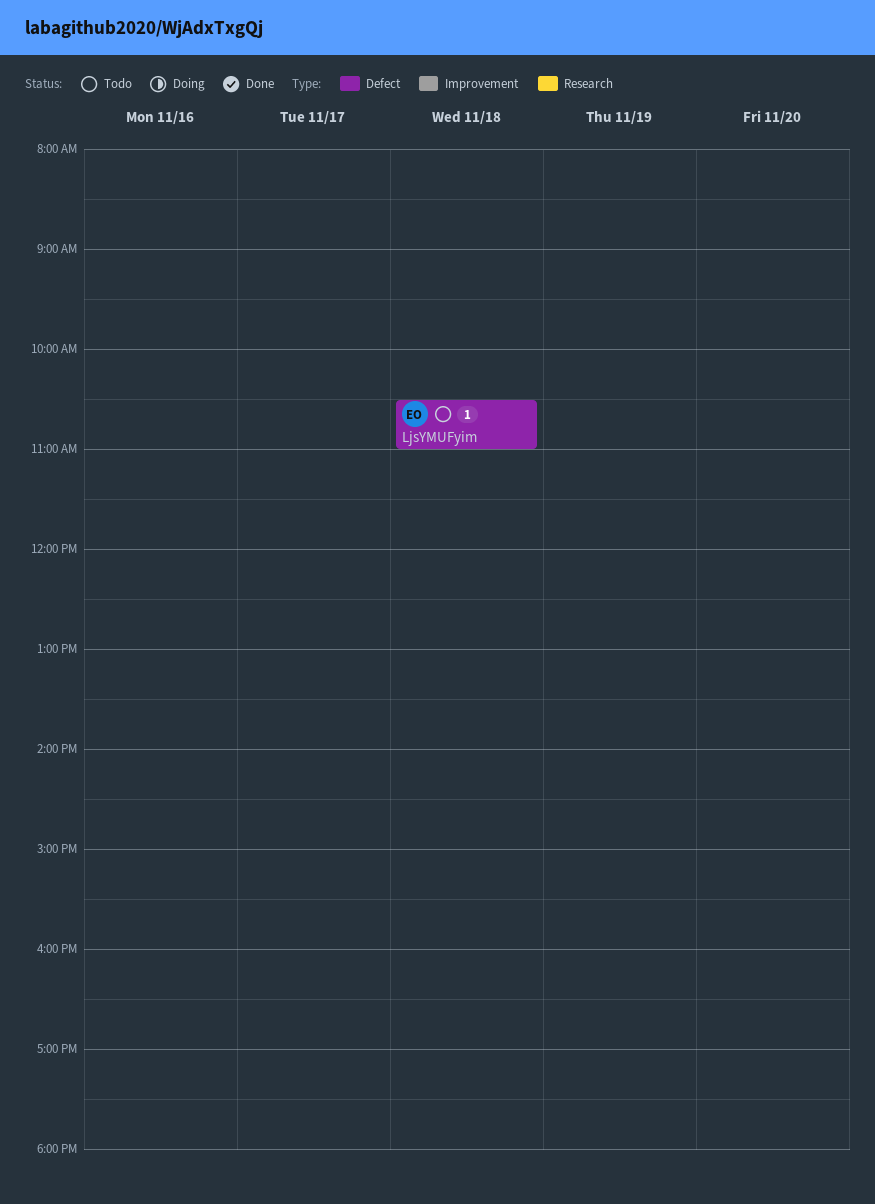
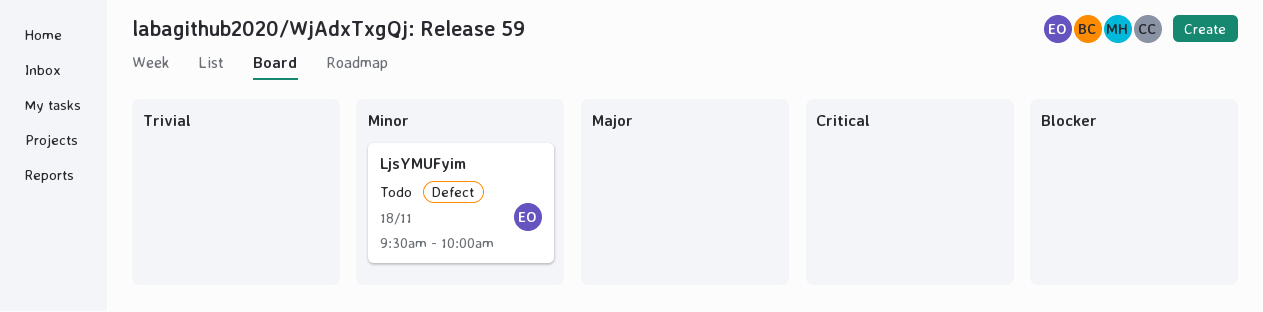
LjsYMUFyim, begins: 10:30 -> 09:30
LjsYMUFyim, ends: 11:00 -> 10:00

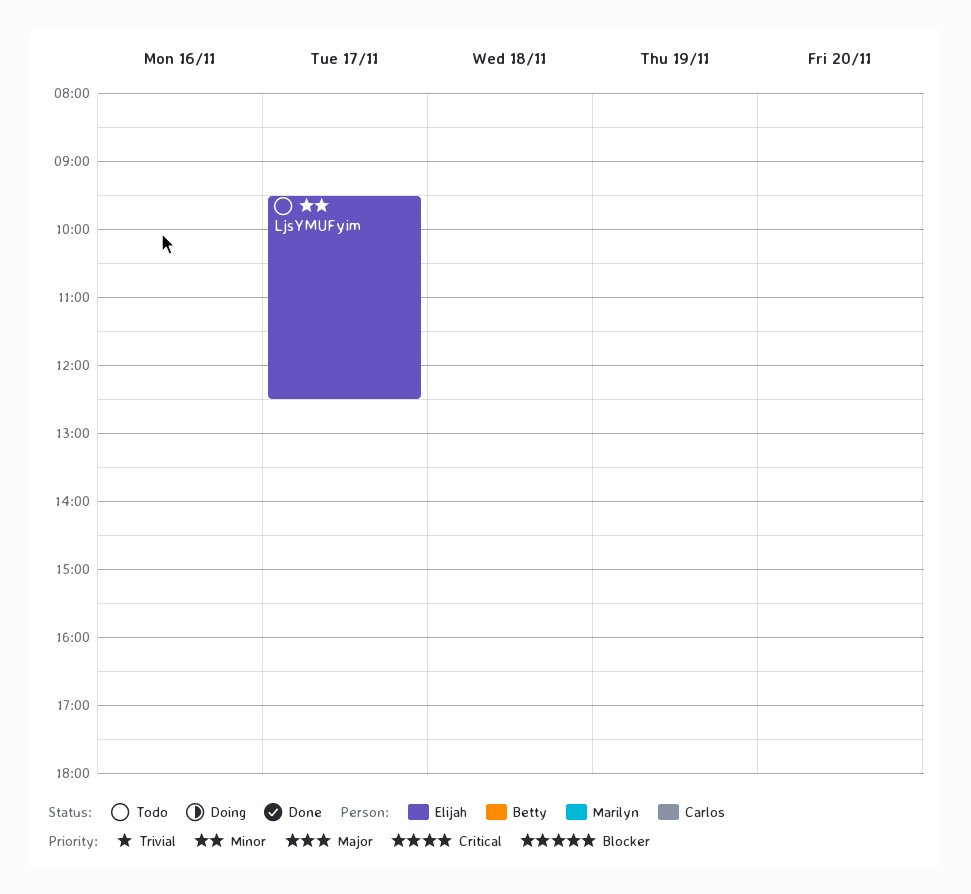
LjsYMUFyim, day: Nov 18 -> Nov 17
LjsYMUFyim, ends: 10:00 -> 12:30

